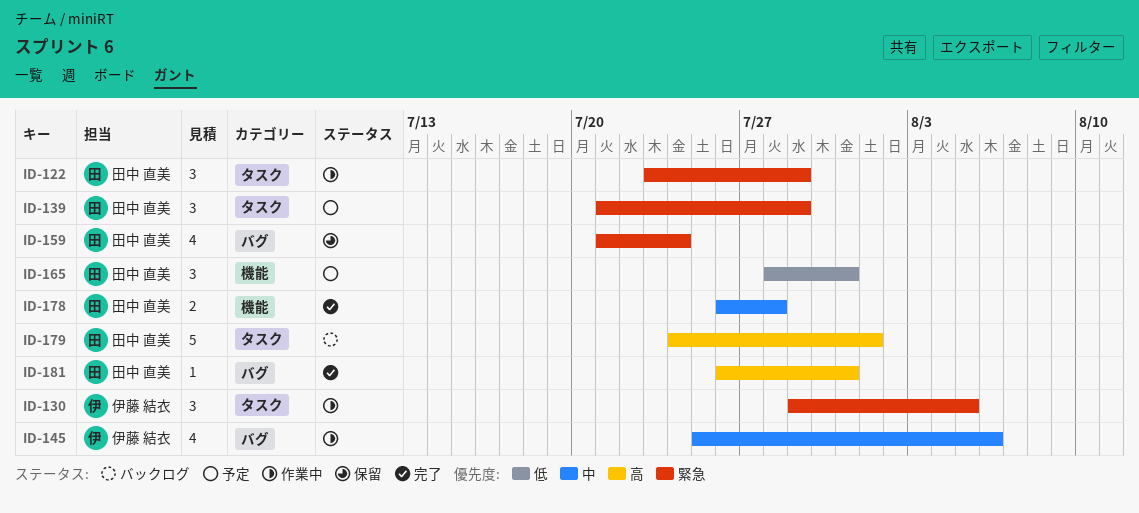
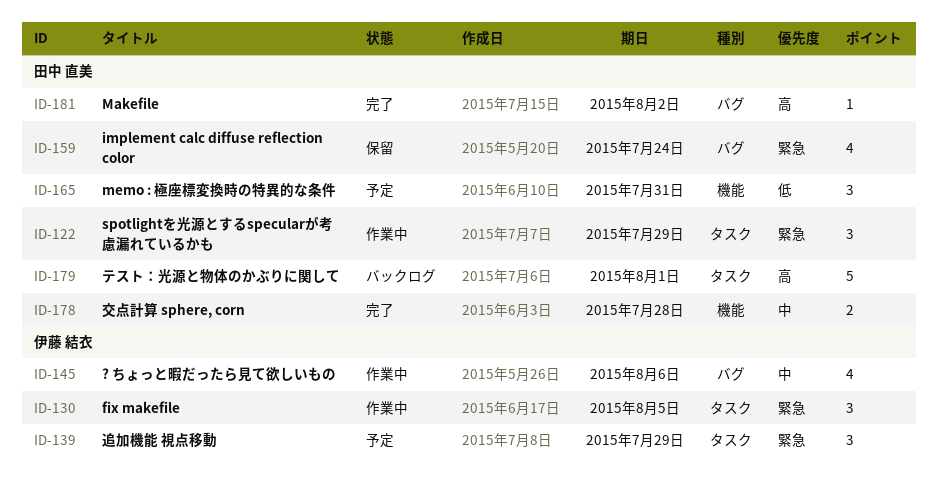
ID-139, owner: 田中 直美 -> 伊藤 結衣
ID-181, due: Jul 31 -> Aug 2

